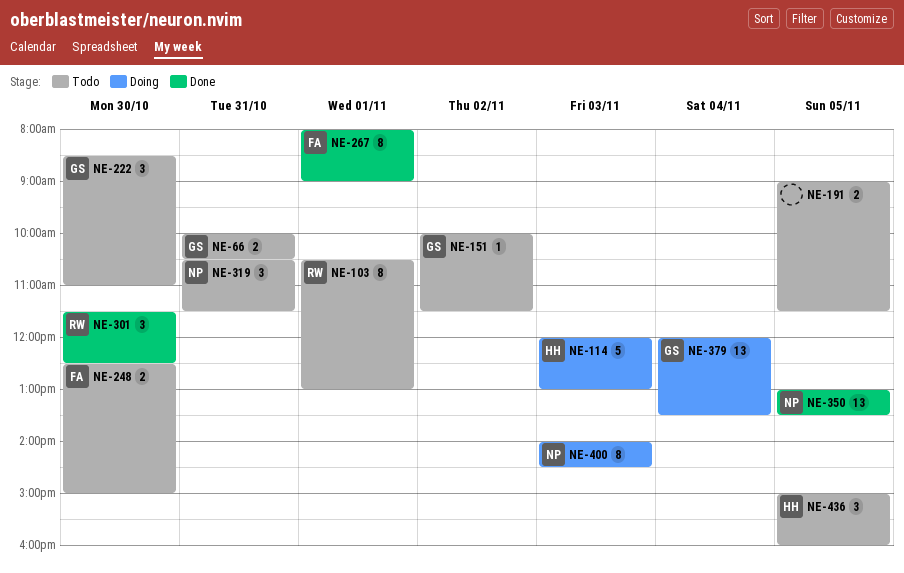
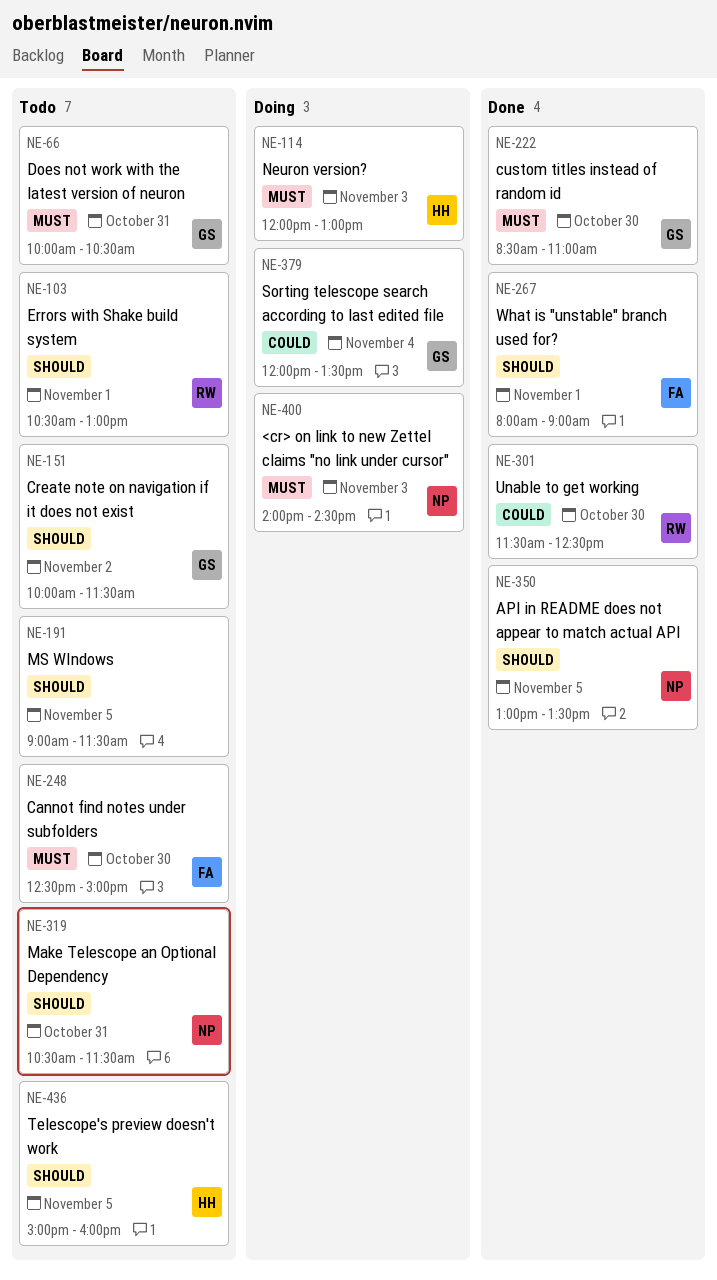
NE-222, status: Todo -> Done

